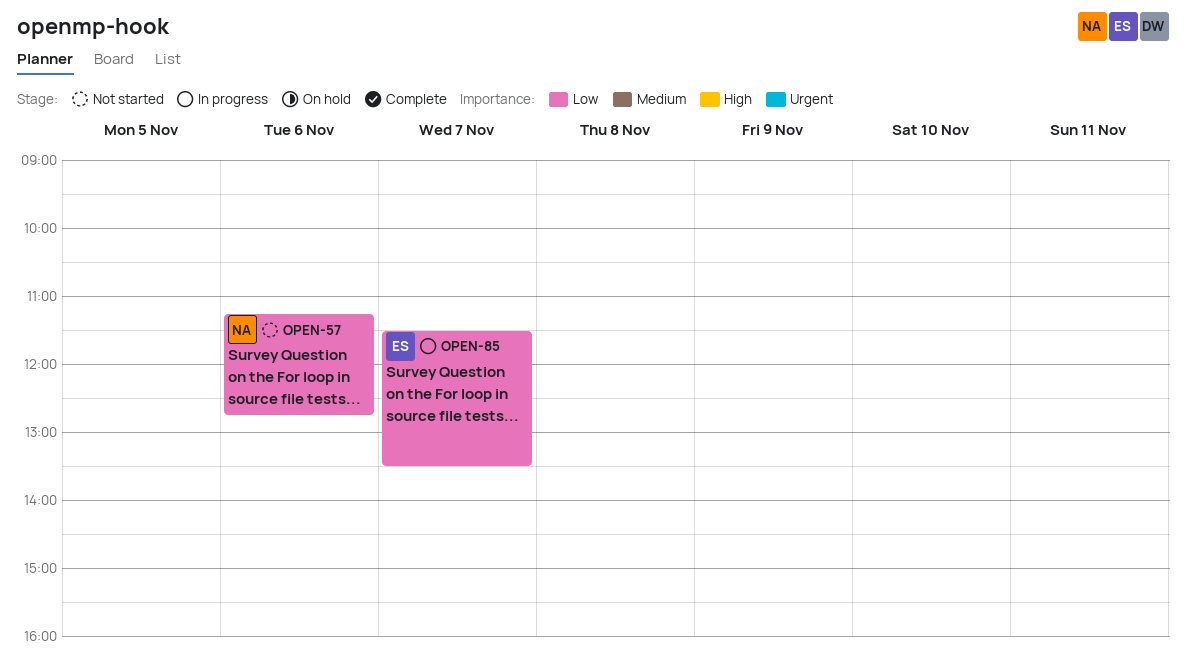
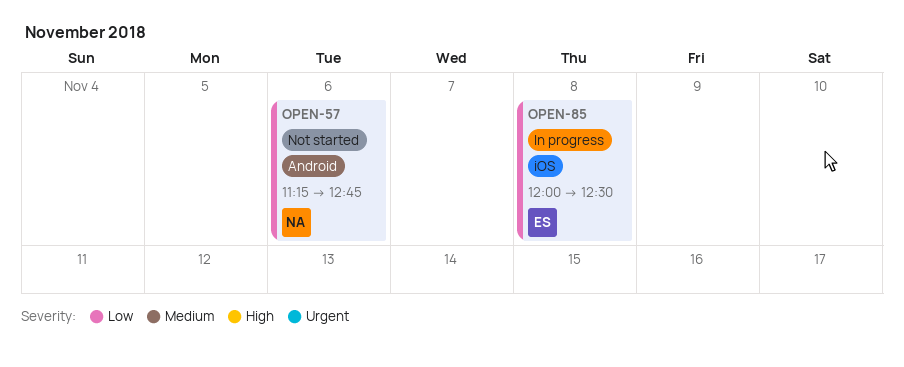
OPEN-85, day: Nov 7 -> Nov 8
OPEN-85, begins: 11:30 -> 12:00
OPEN-85, ends: 13:30 -> 12:30

